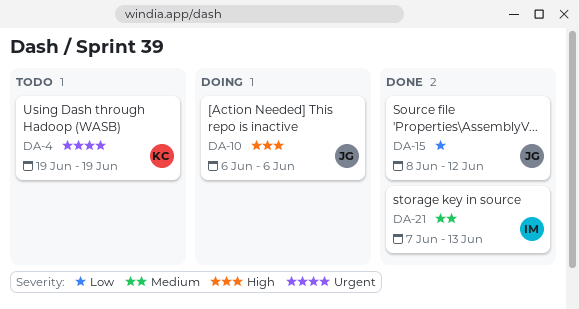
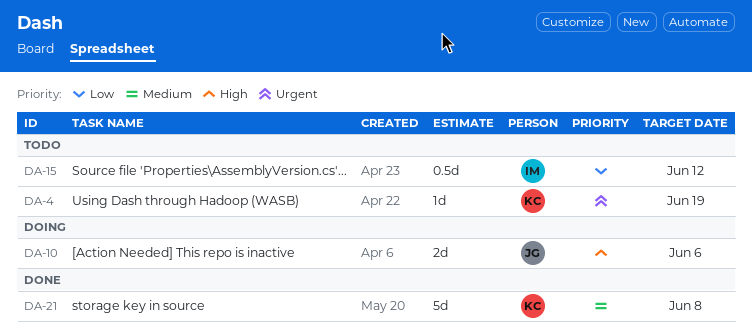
DA-15, status: Done -> Todo
DA-15, owner: JG -> IM
DA-21, owner: IM -> KC
DA-21, due: Jun 13 -> Jun 8

